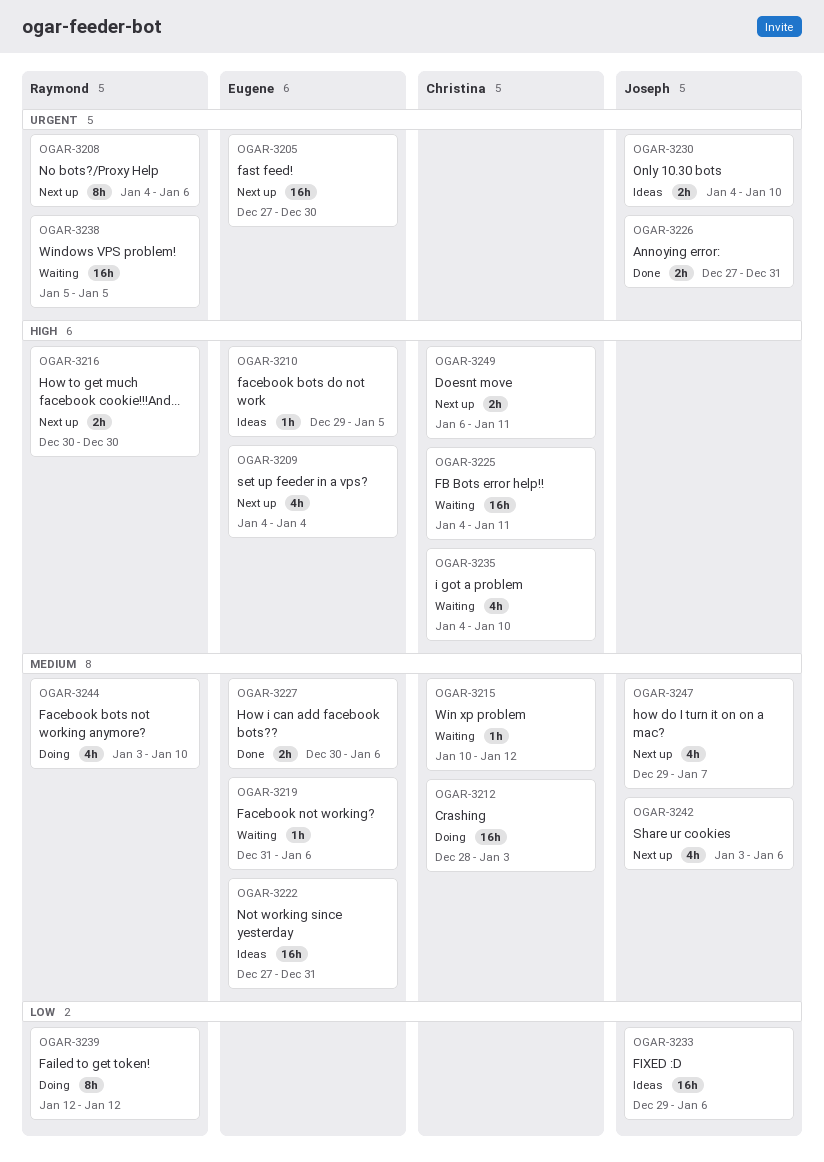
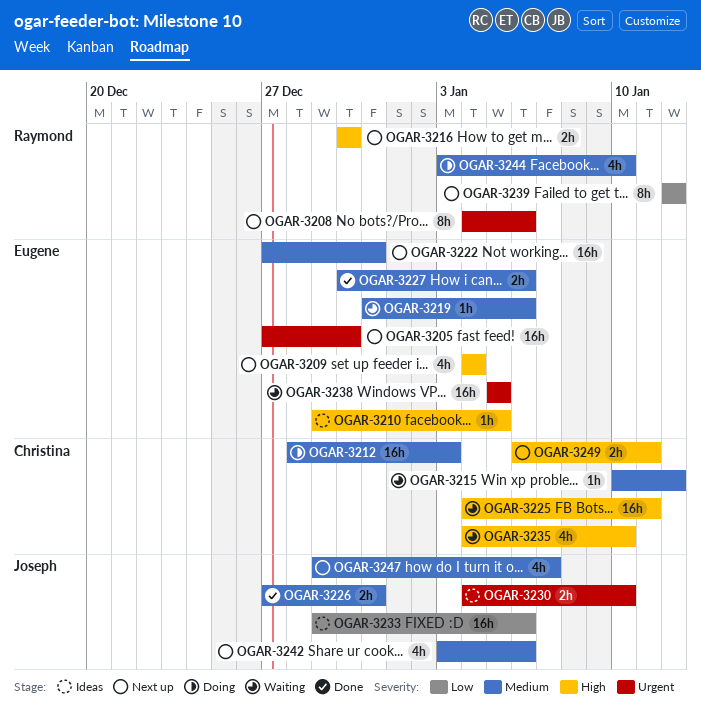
OGAR-3222, status: Ideas -> Next up
OGAR-3226, priority: Urgent -> Medium
OGAR-3238, owner: Raymond -> Eugene
OGAR-3239, status: Doing -> Next up

